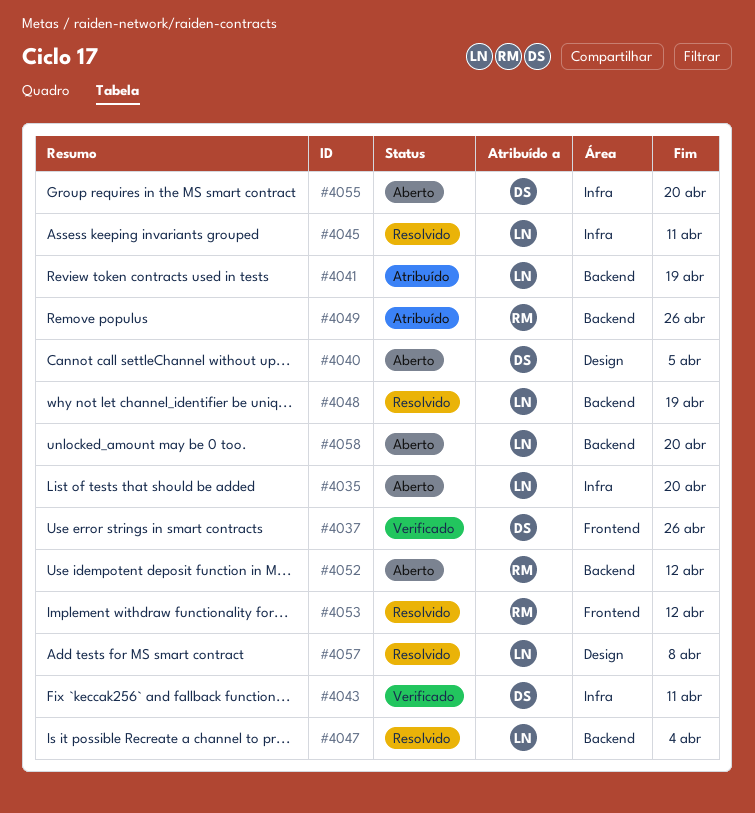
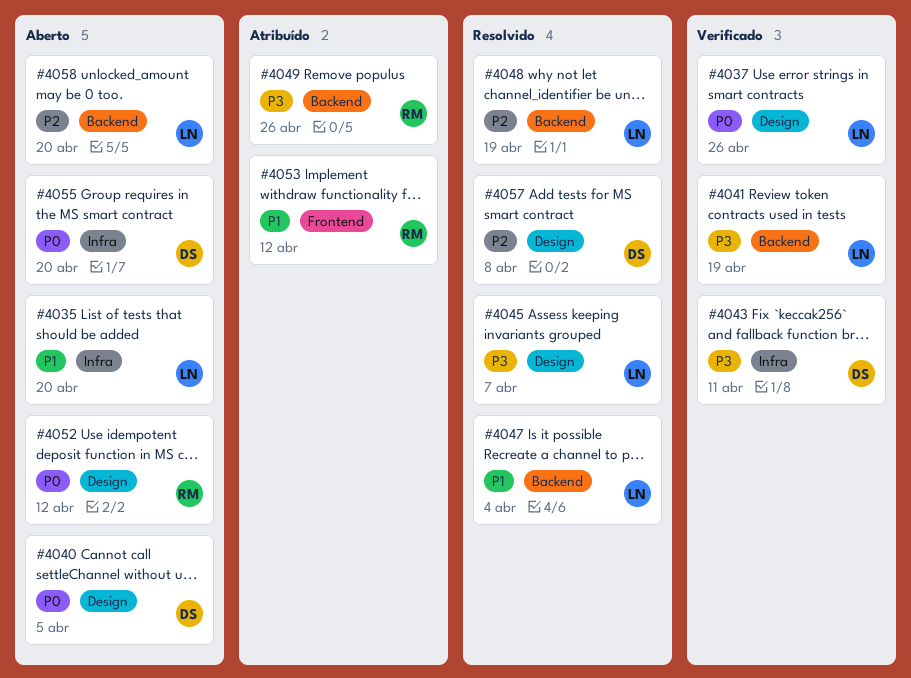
#4037, owner: DS -> LN
#4037, label: Frontend -> Design
#4041, status: Atribuído -> Verificado
#4045, label: Infra -> Design
#4045, due: Apr 11 -> Apr 7
#4052, label: Backend -> Design
#4053, status: Resolvido -> Atribuído
#4057, owner: LN -> DS

